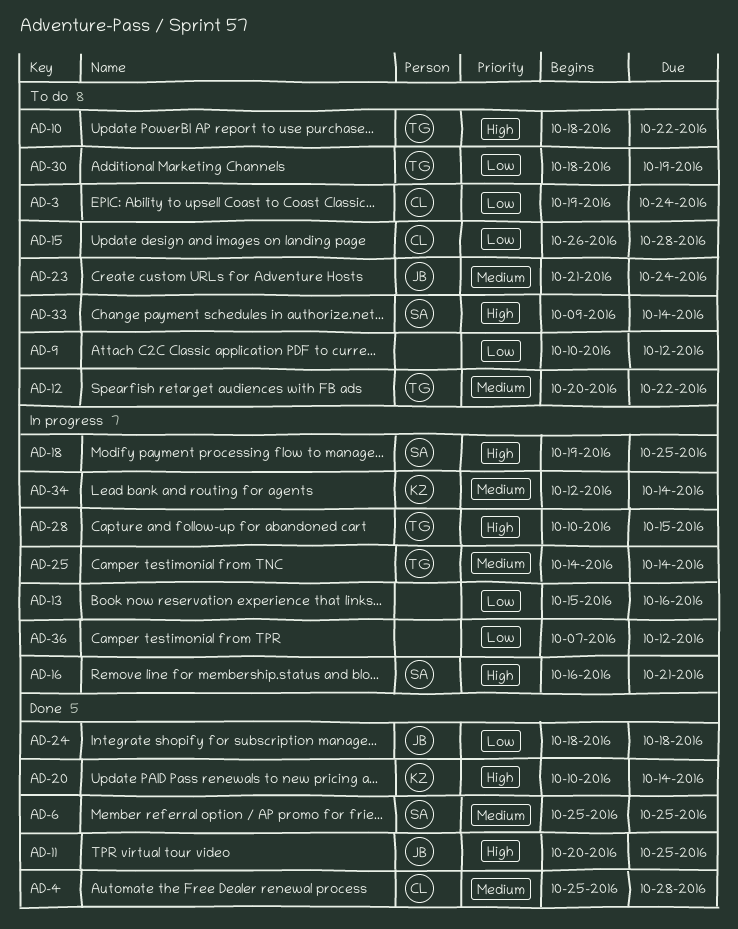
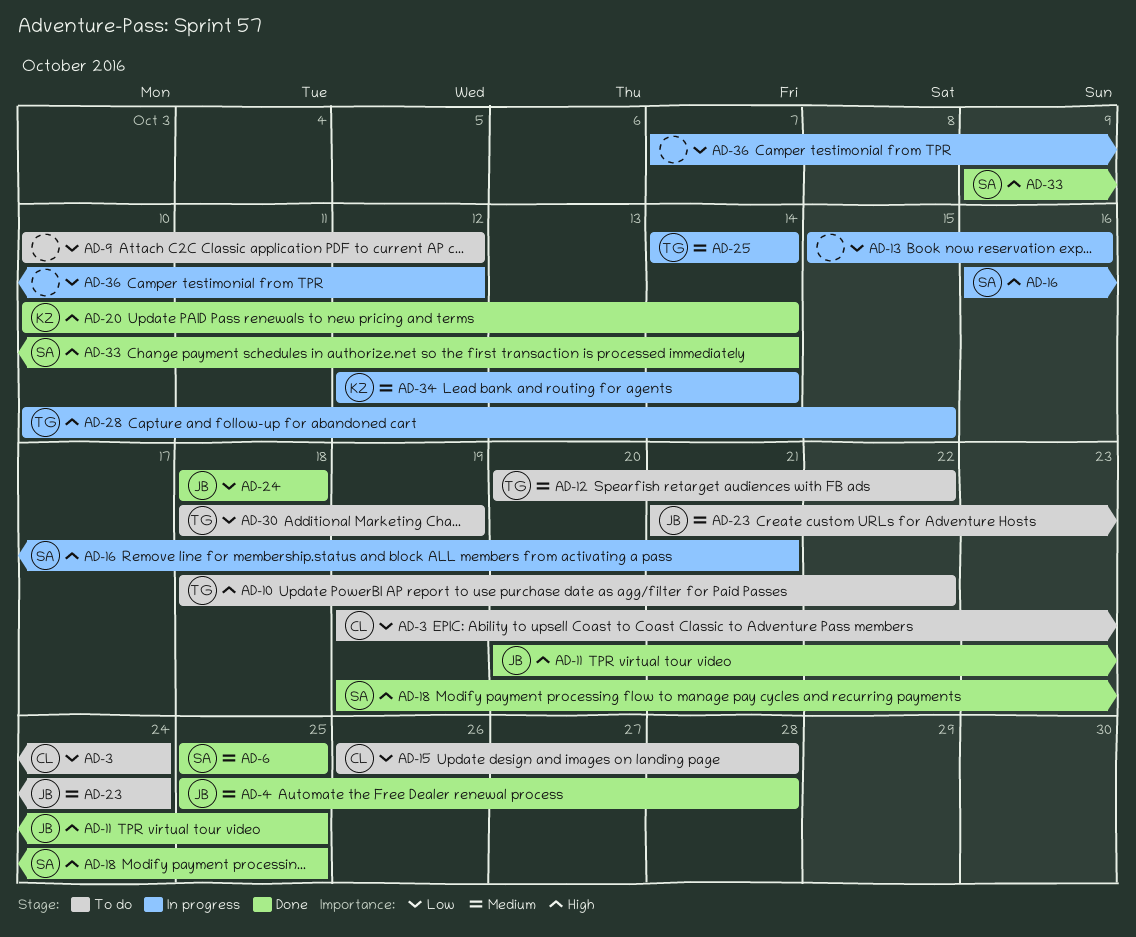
AD-4, owner: CL -> JB
AD-18, status: In progress -> Done
AD-33, status: To do -> Done

